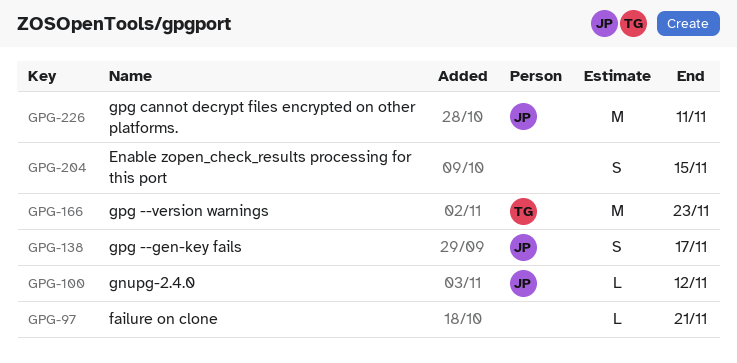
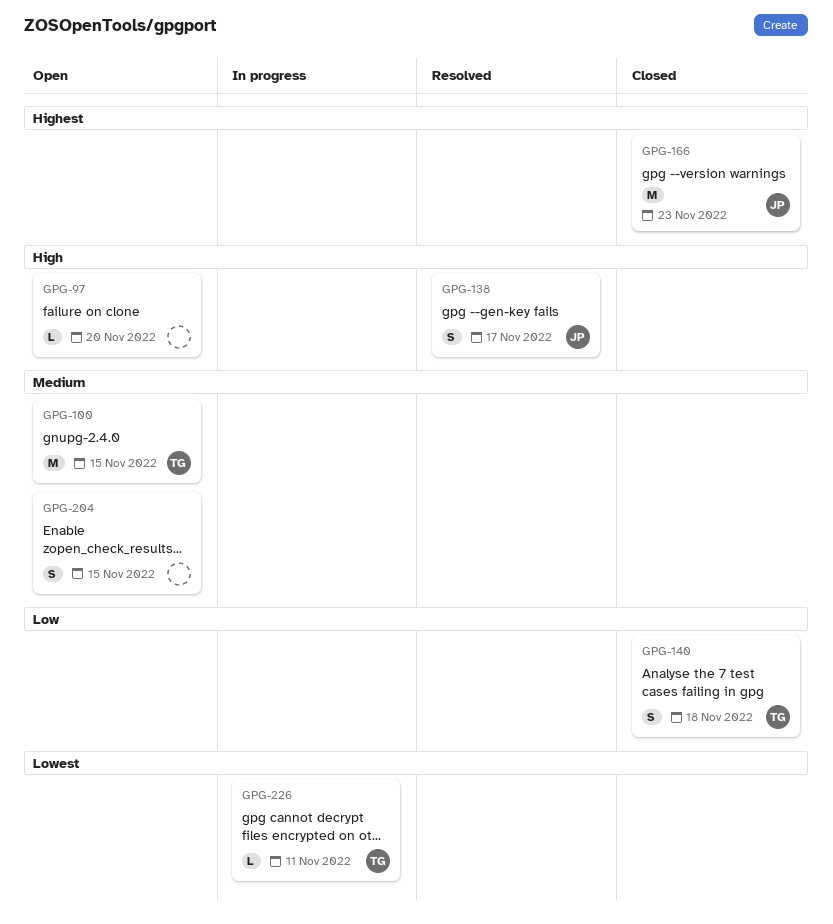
GPG-97, due: Nov 21 -> Nov 20
GPG-100, owner: JP -> TG
GPG-100, estimate: L -> M
GPG-100, due: Nov 12 -> Nov 15
GPG-140: none -> present
GPG-166, owner: TG -> JP
GPG-226, owner: JP -> TG
GPG-226, estimate: M -> L

